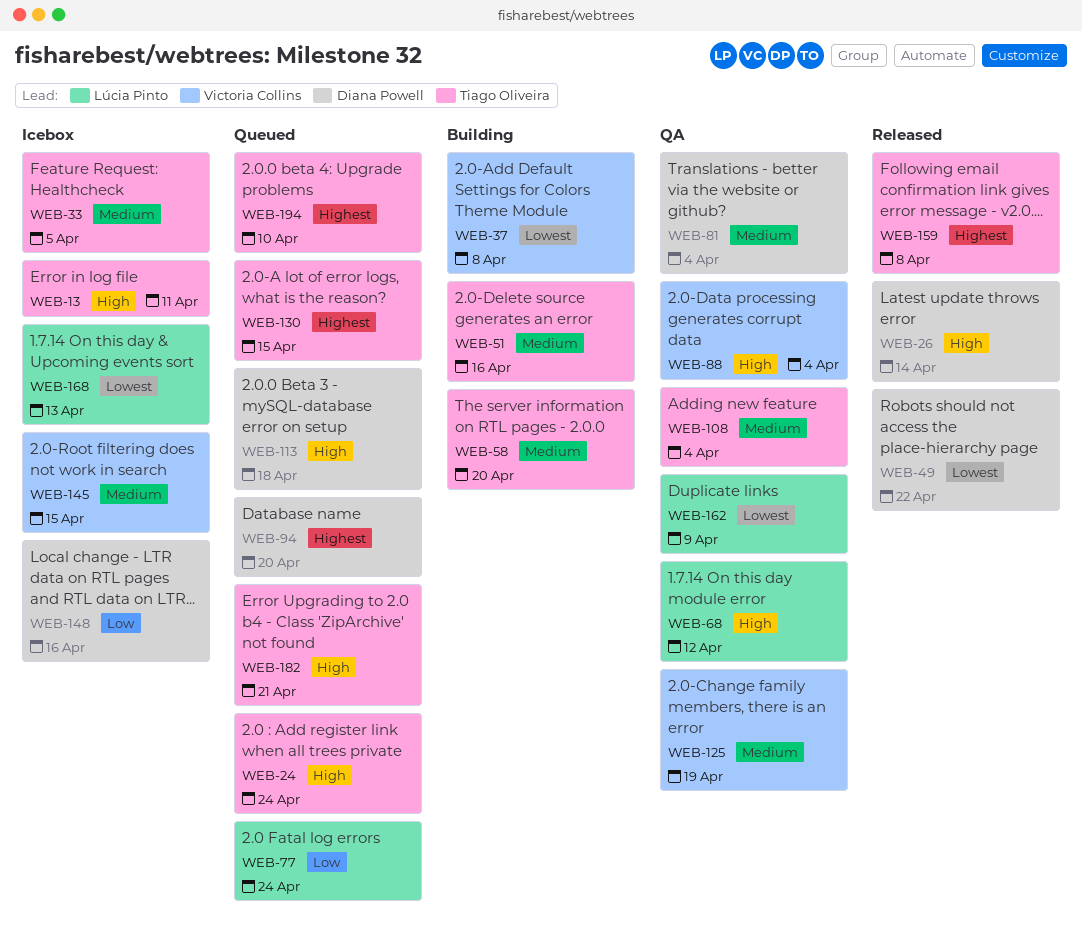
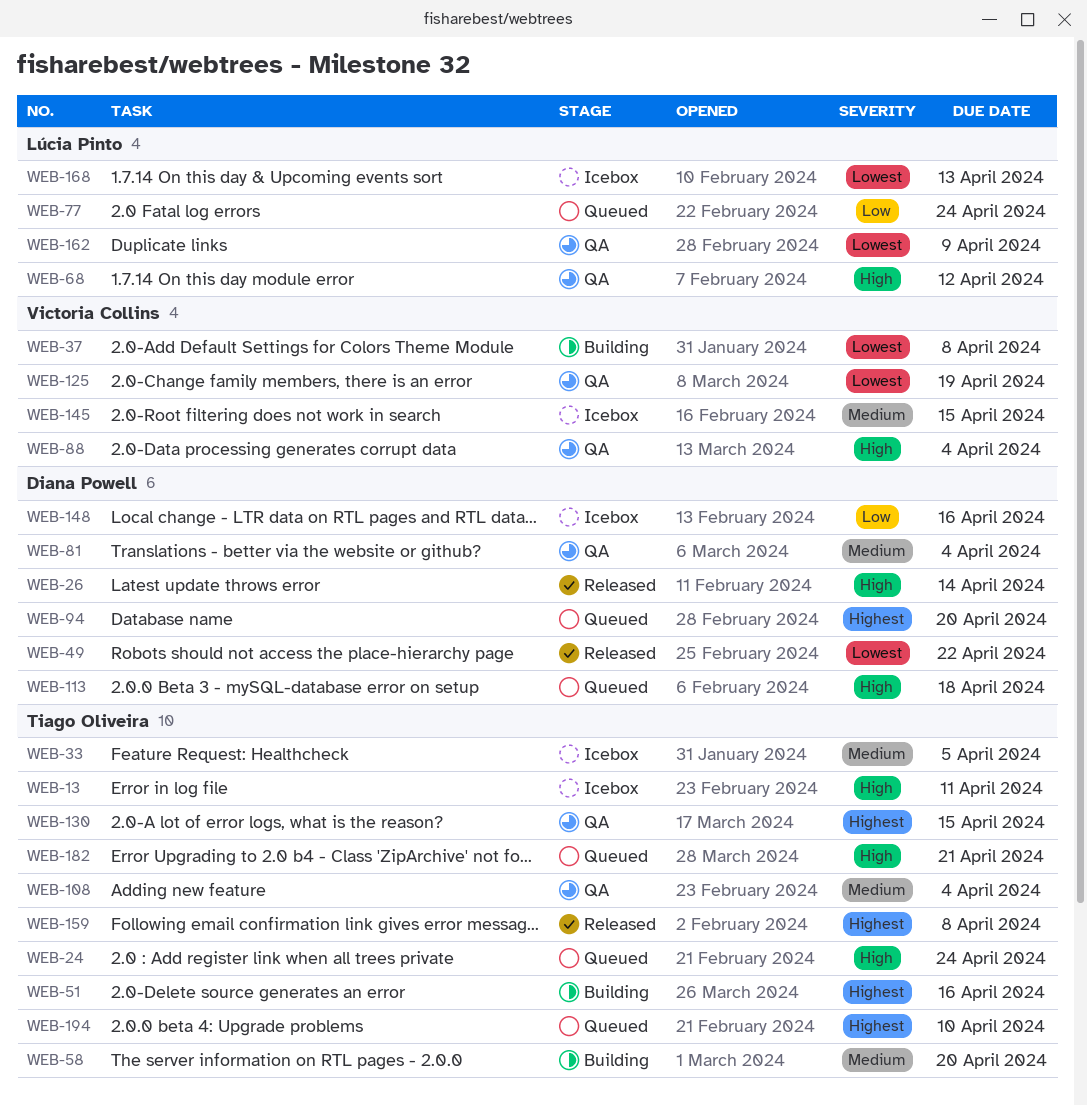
WEB-51, priority: Medium -> Highest
WEB-125, priority: Medium -> Lowest
WEB-130, status: Queued -> QA

